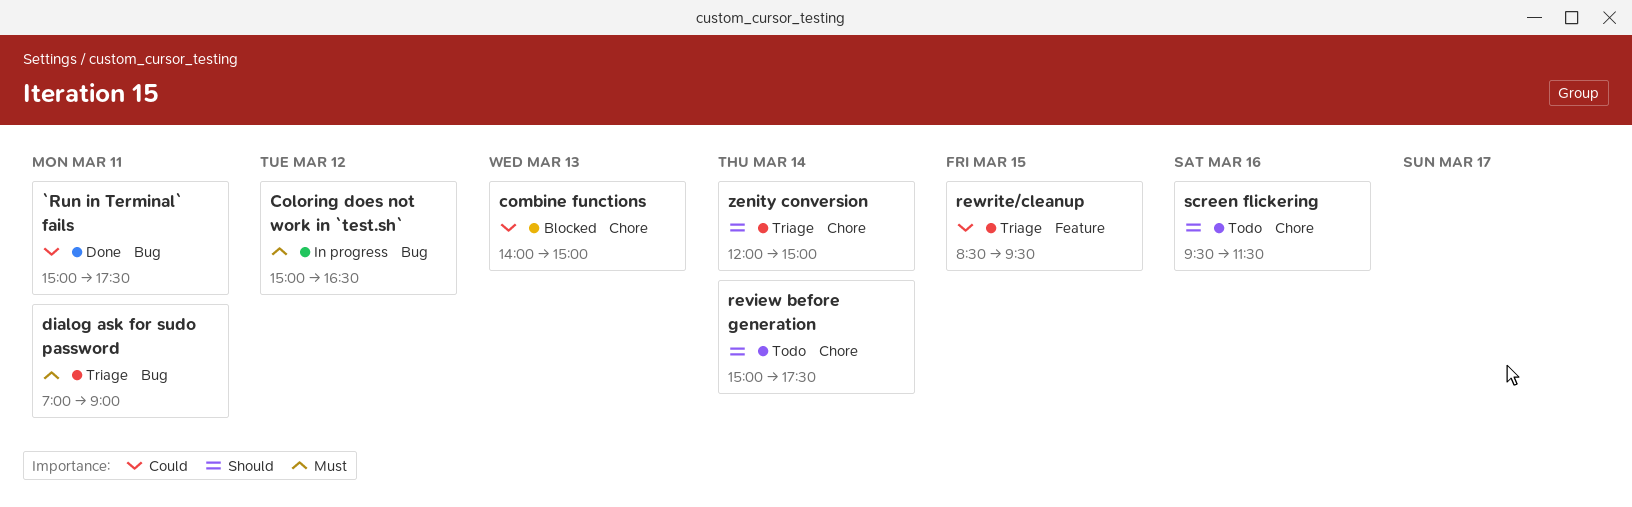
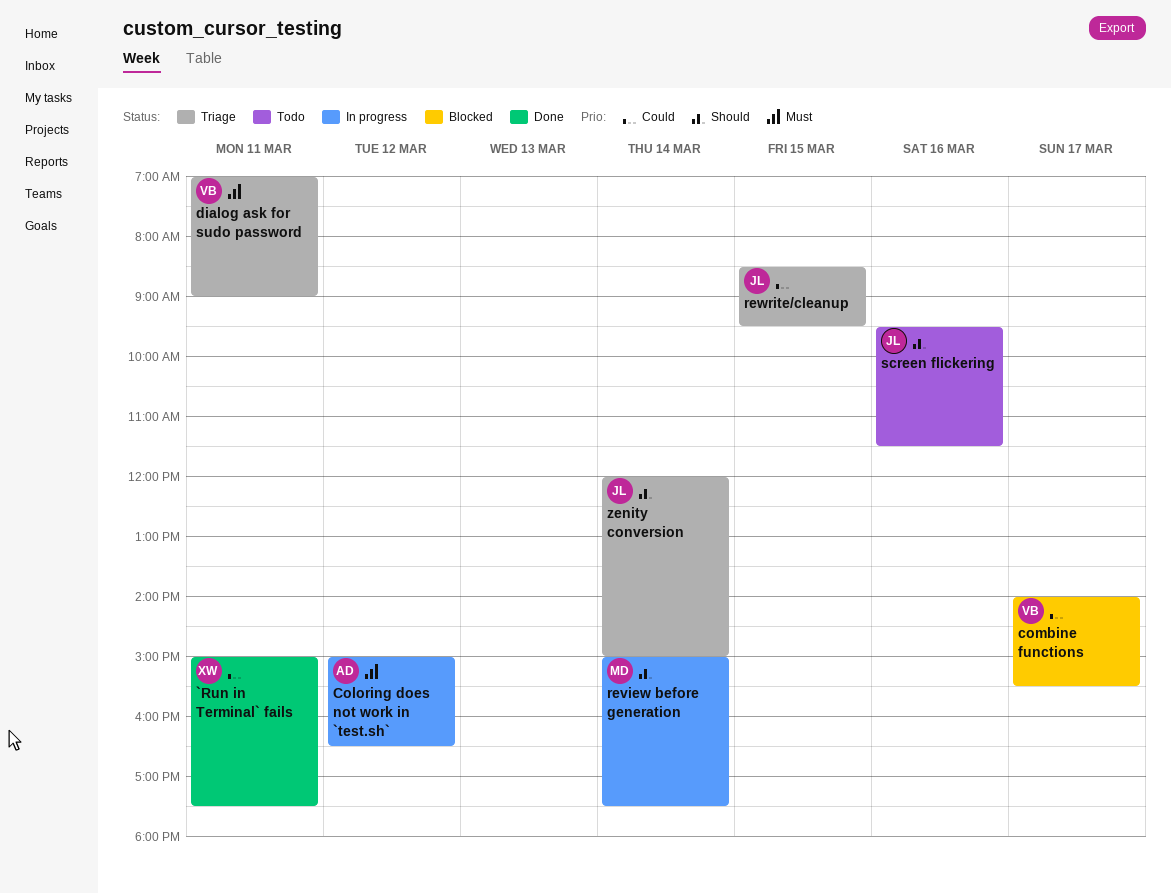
combine functions, day: Mar 13 -> Mar 17
combine functions, ends: 15:00 -> 15:30
review before generation, status: Todo -> In progress

